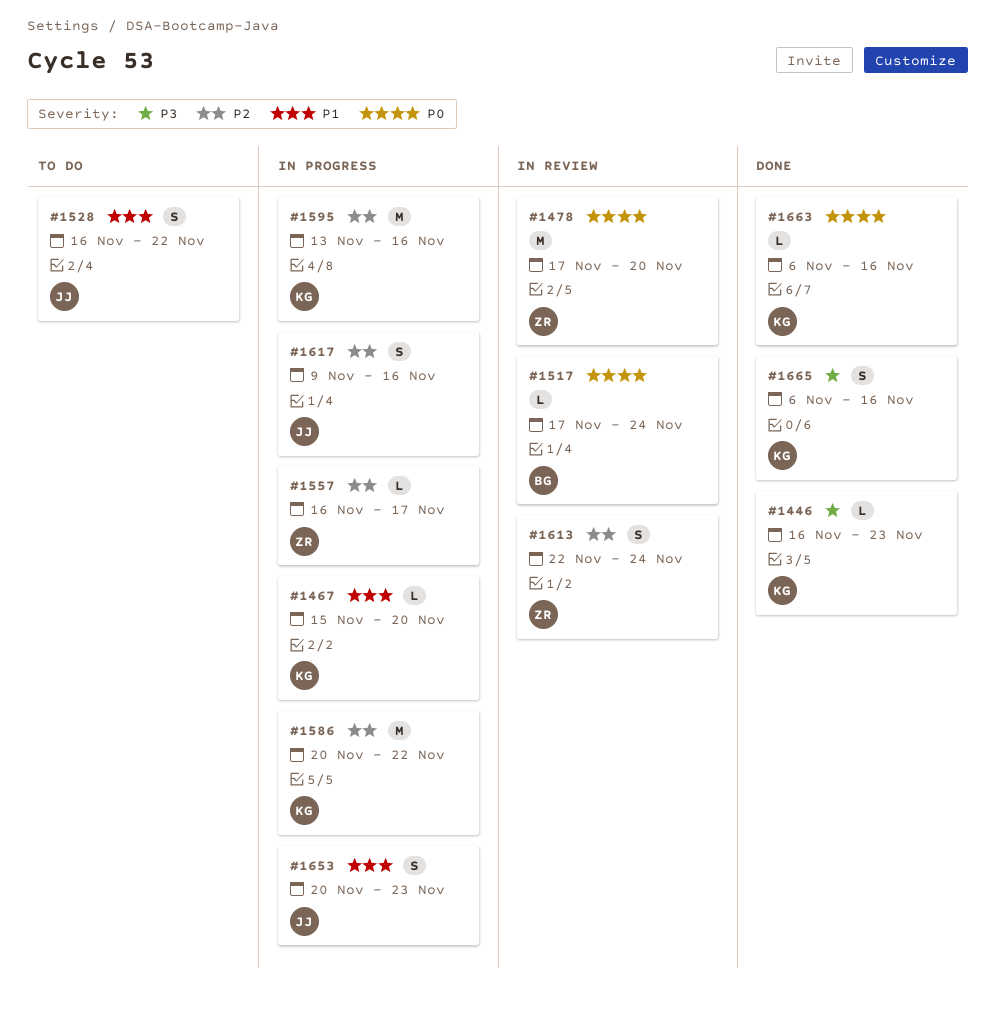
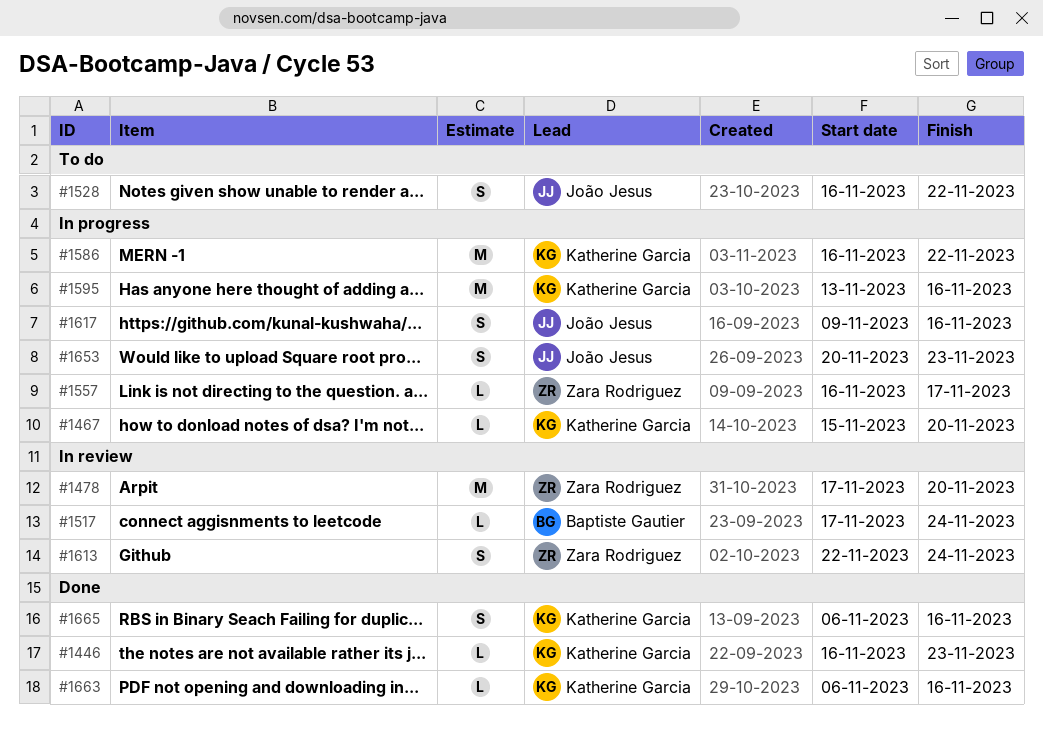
#1586, start: Nov 20 -> Nov 16

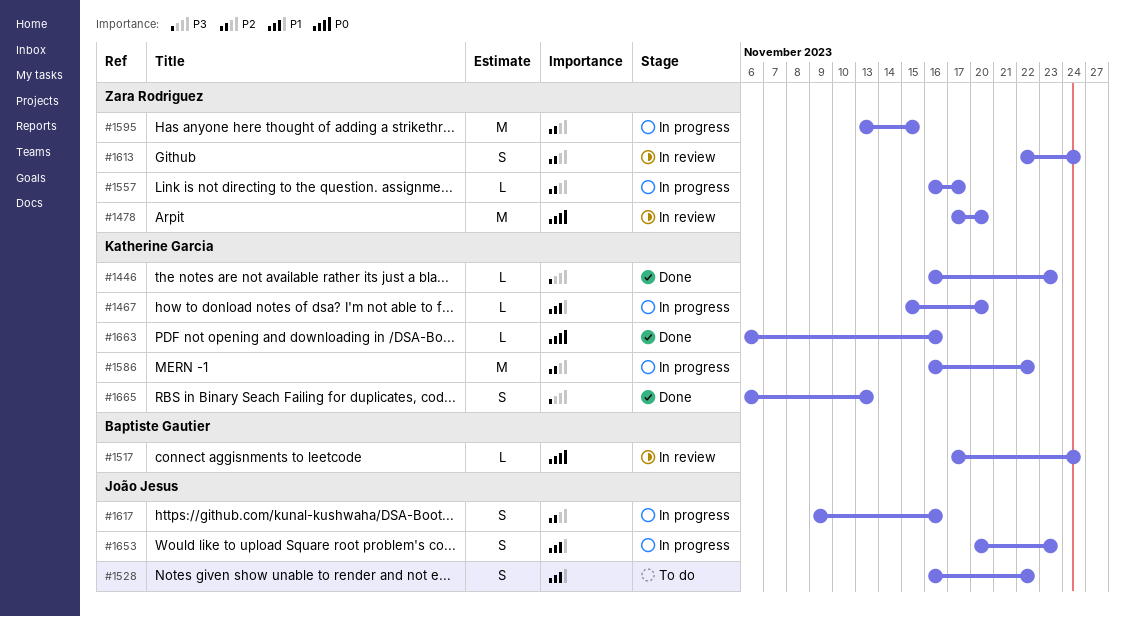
#1595, owner: Katherine Garcia -> Zara Rodriguez
#1595, due: Nov 16 -> Nov 15
#1665, due: Nov 16 -> Nov 13

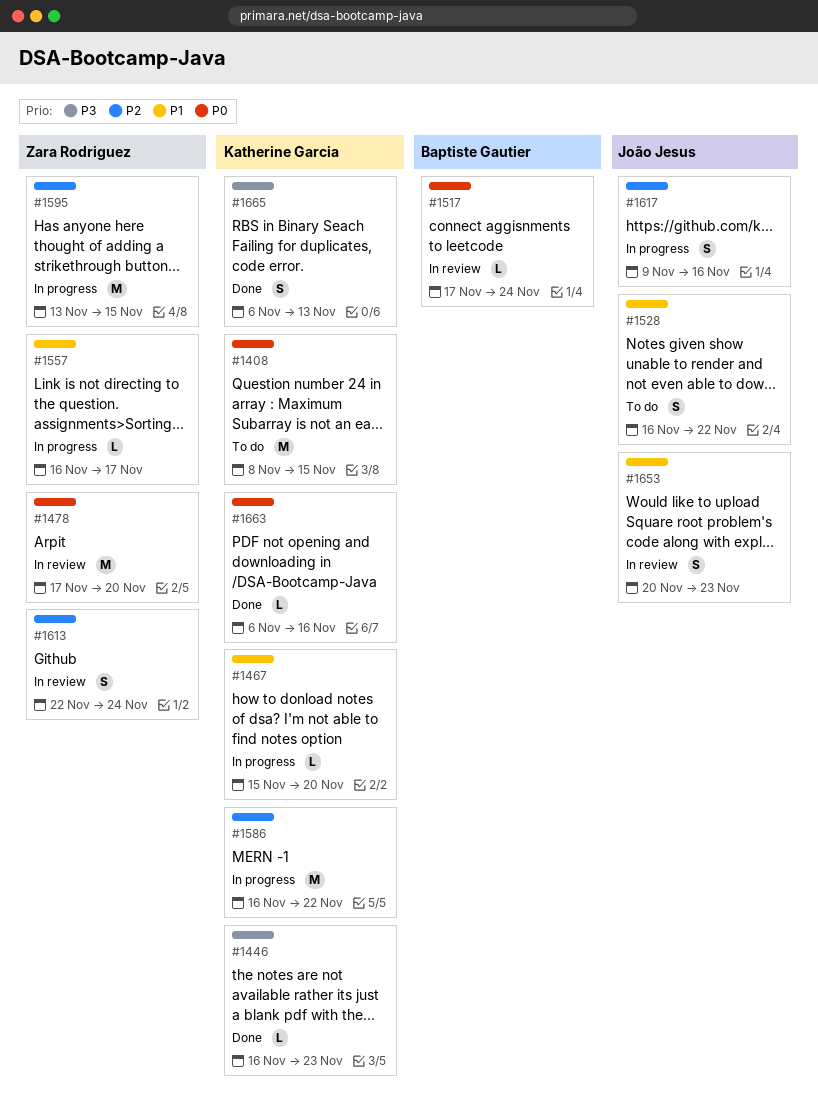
#1408: none -> present
#1557, priority: P2 -> P1
#1653, status: In progress -> In review

